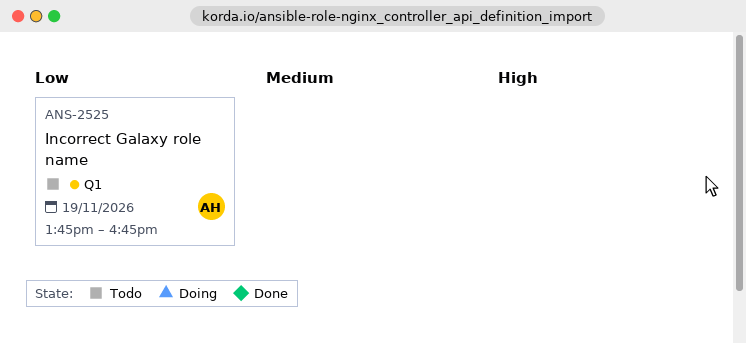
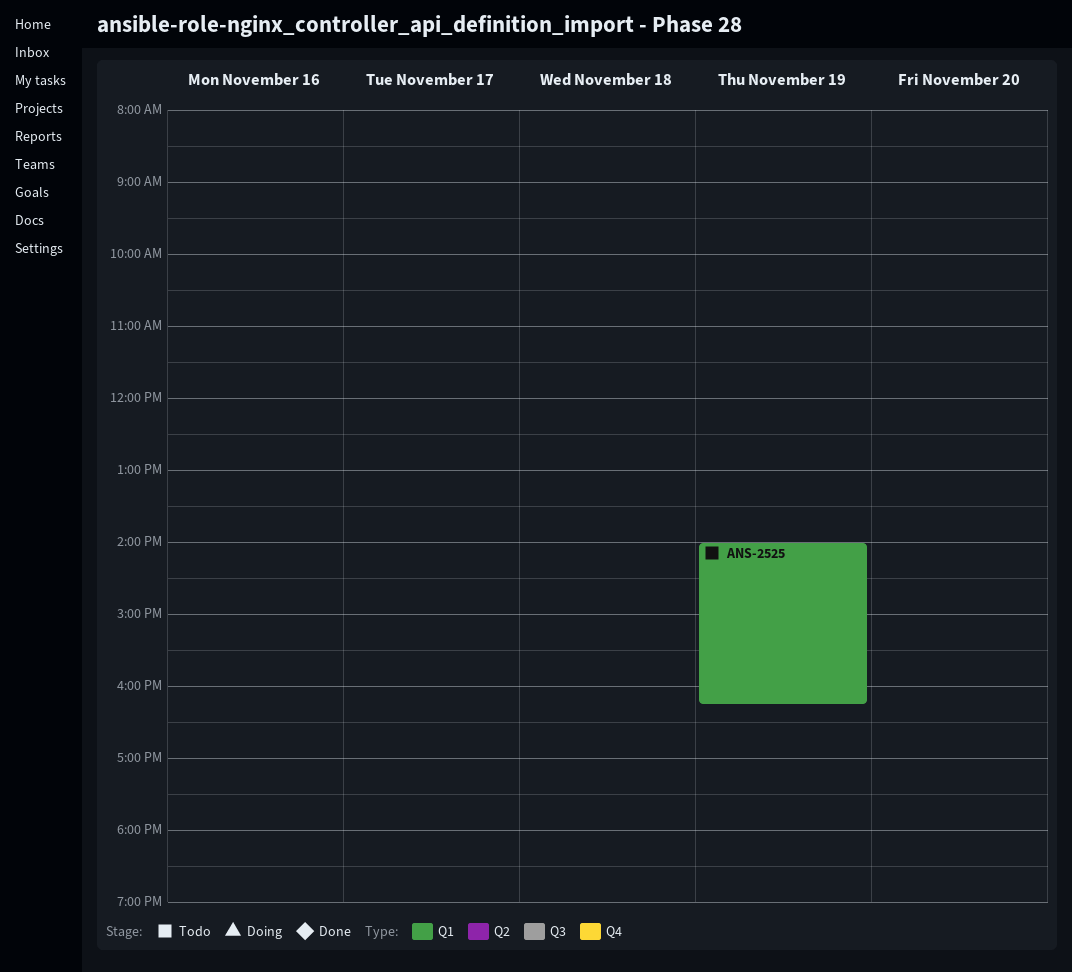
ANS-2525, begins: 13:45 -> 14:00
ANS-2525, ends: 16:45 -> 16:15

